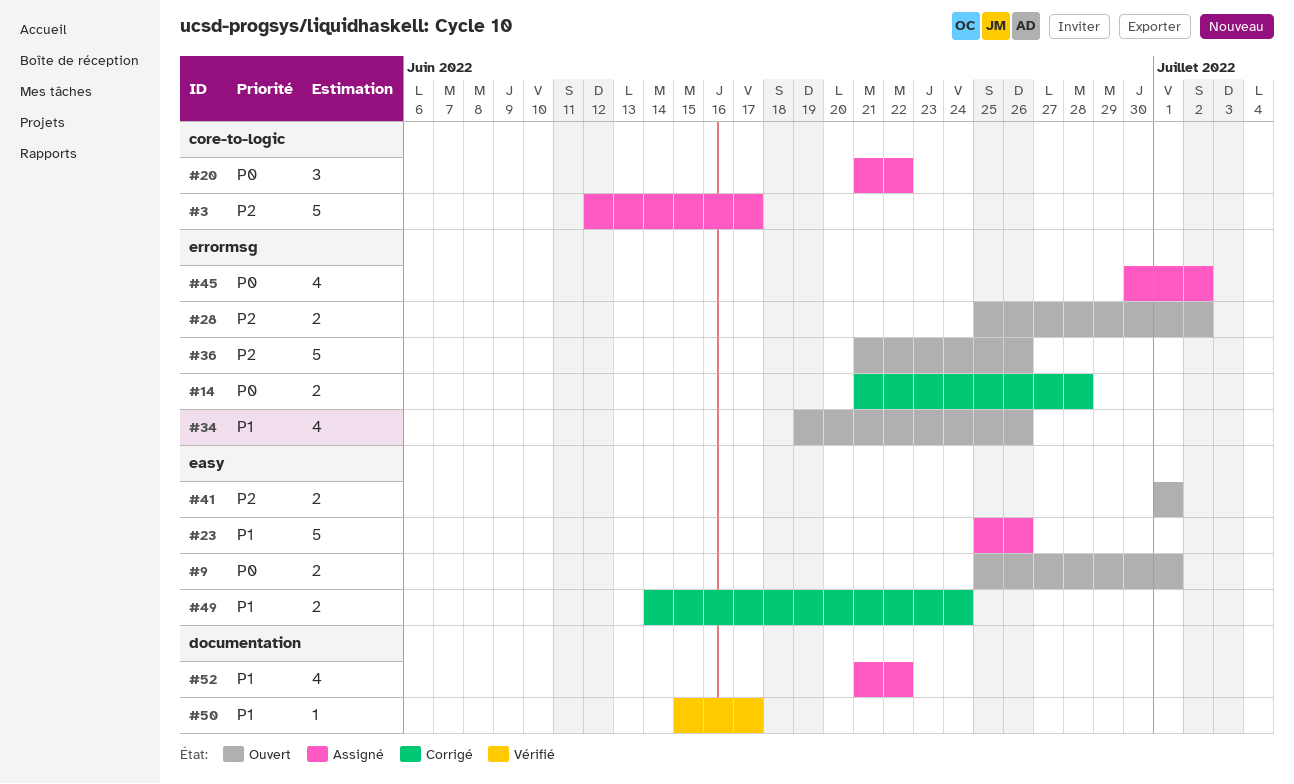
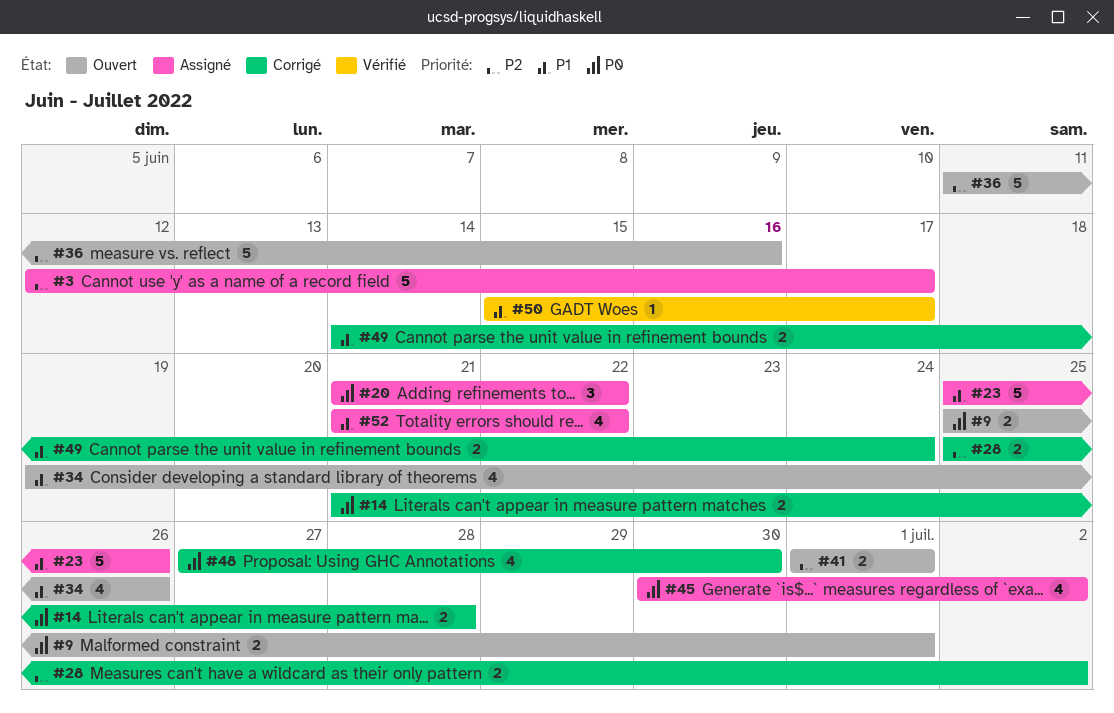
#28, status: Ouvert -> Corrigé
#36, start: Jun 21 -> Jun 11
#36, due: Jun 26 -> Jun 16
#48: none -> present

